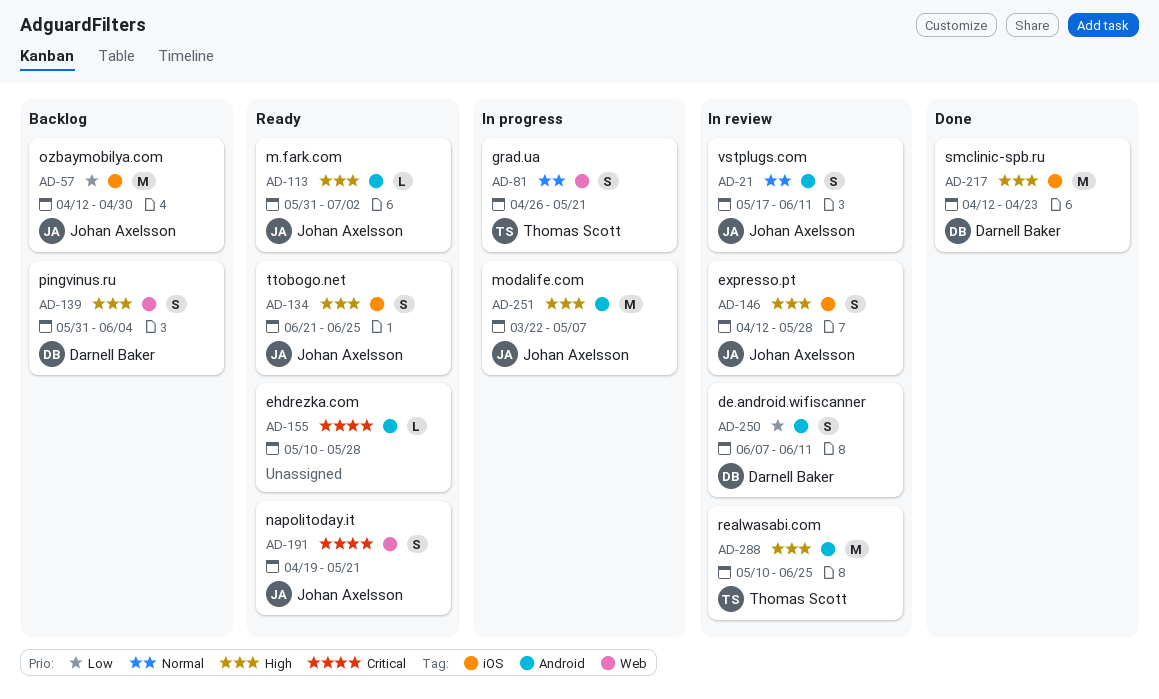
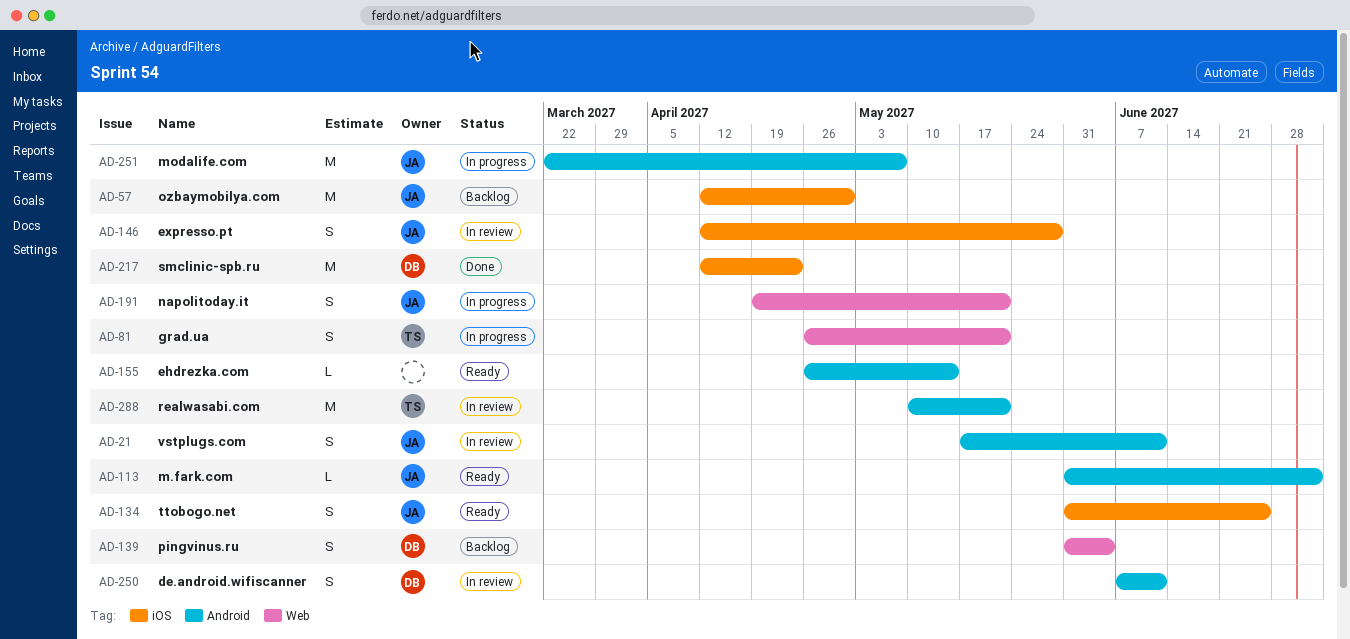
AD-134, start: Jun 21 -> May 31
AD-155, start: May 10 -> Apr 26
AD-155, due: May 28 -> May 14
AD-191, status: Ready -> In progress
AD-288, due: Jun 25 -> May 21

